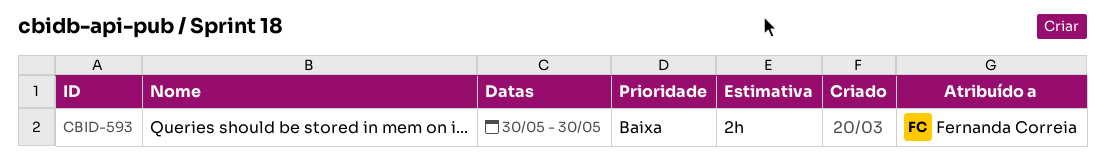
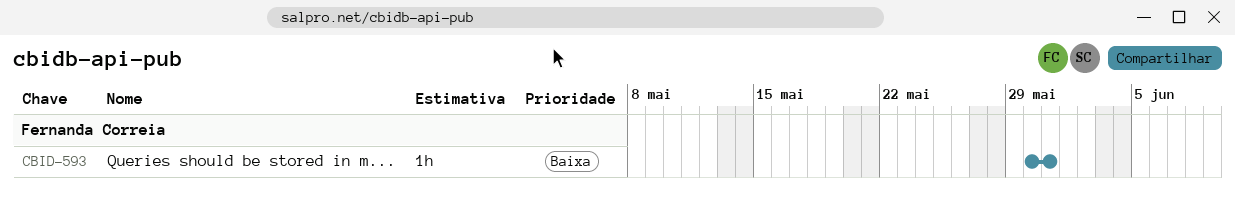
CBID-593, estimate: 2h -> 1h
CBID-593, due: May 30 -> May 31

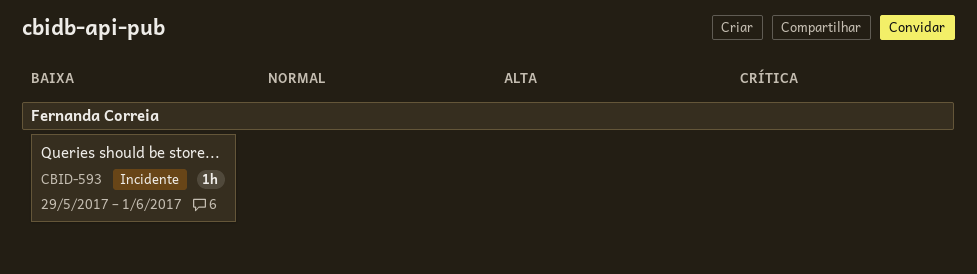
CBID-593, start: May 30 -> May 29
CBID-593, due: May 31 -> Jun 1

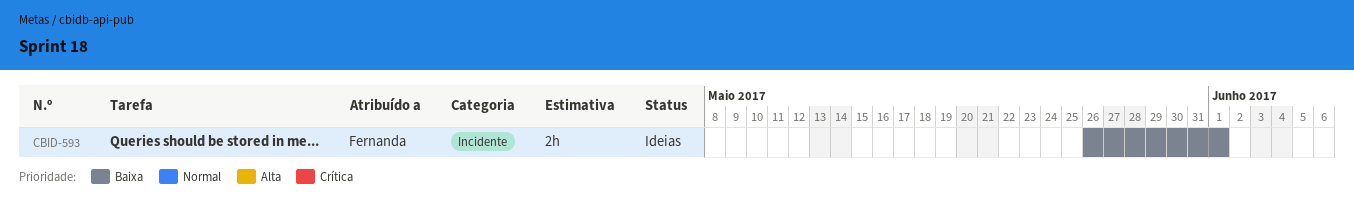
CBID-593, estimate: 1h -> 2h
CBID-593, start: May 29 -> May 26

